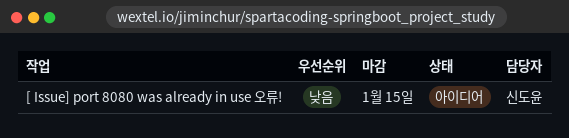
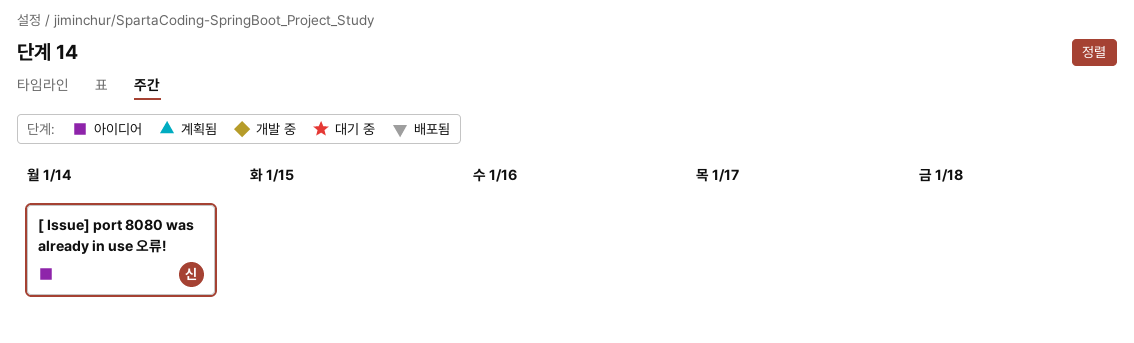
[ Issue] port 8080 was already in use 오류!, due: Jan 15 -> Jan 14

